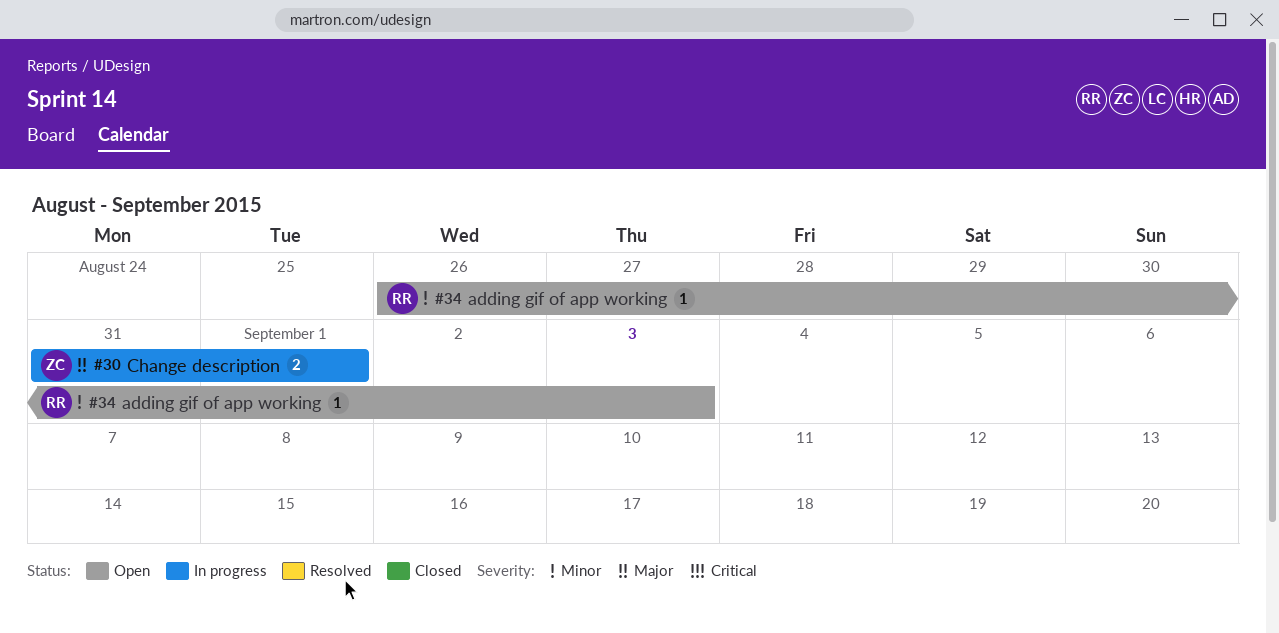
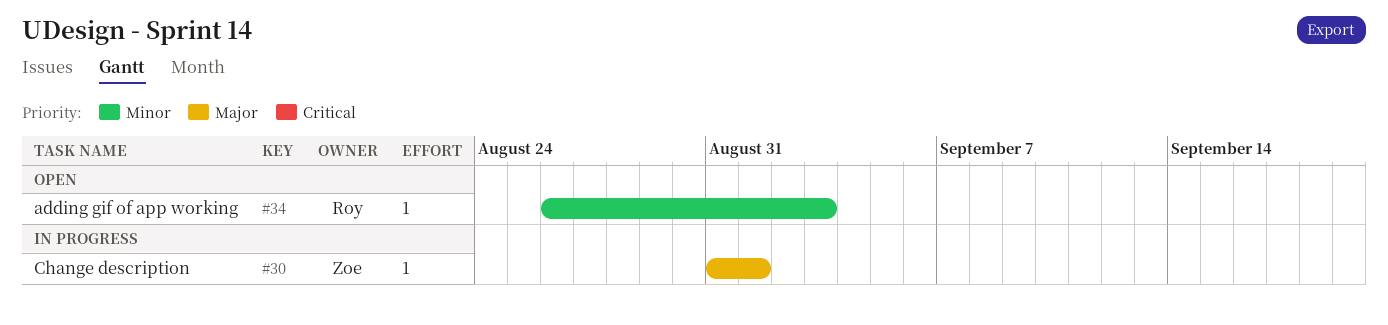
#30, estimate: 2 -> 1

